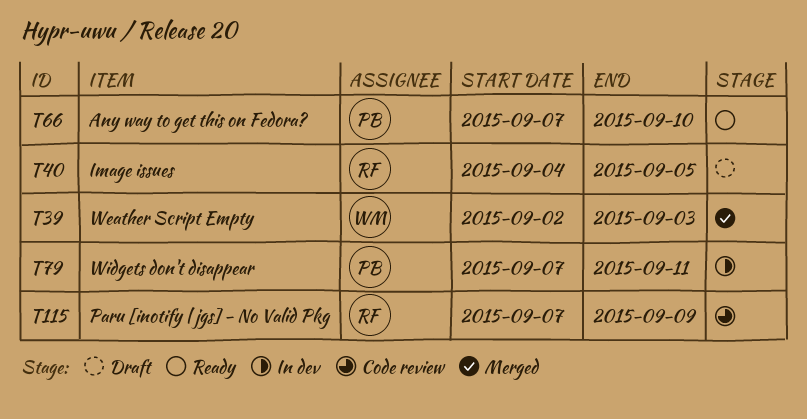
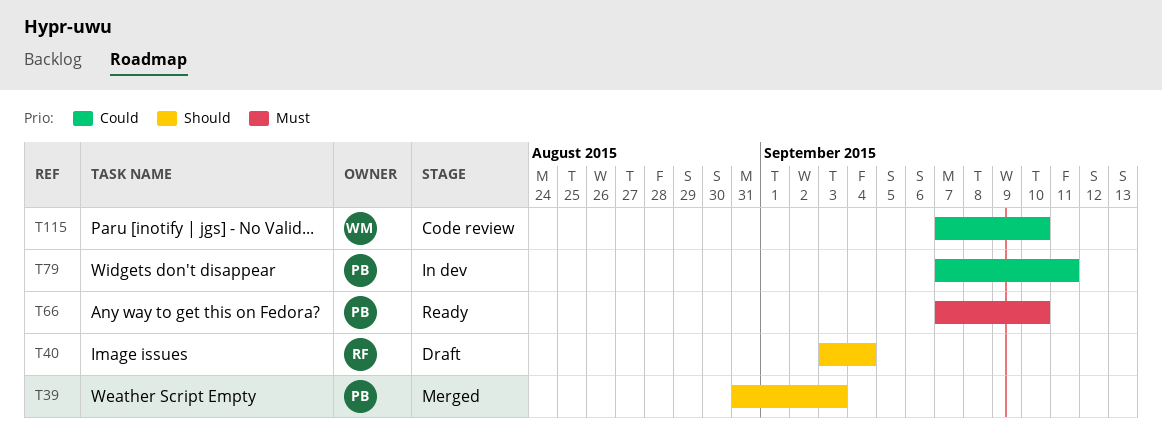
T39, owner: WM -> PB
T39, start: Sep 2 -> Aug 31
T40, start: Sep 4 -> Sep 3
T40, due: Sep 5 -> Sep 4
T115, owner: RF -> WM
T115, due: Sep 9 -> Sep 10

